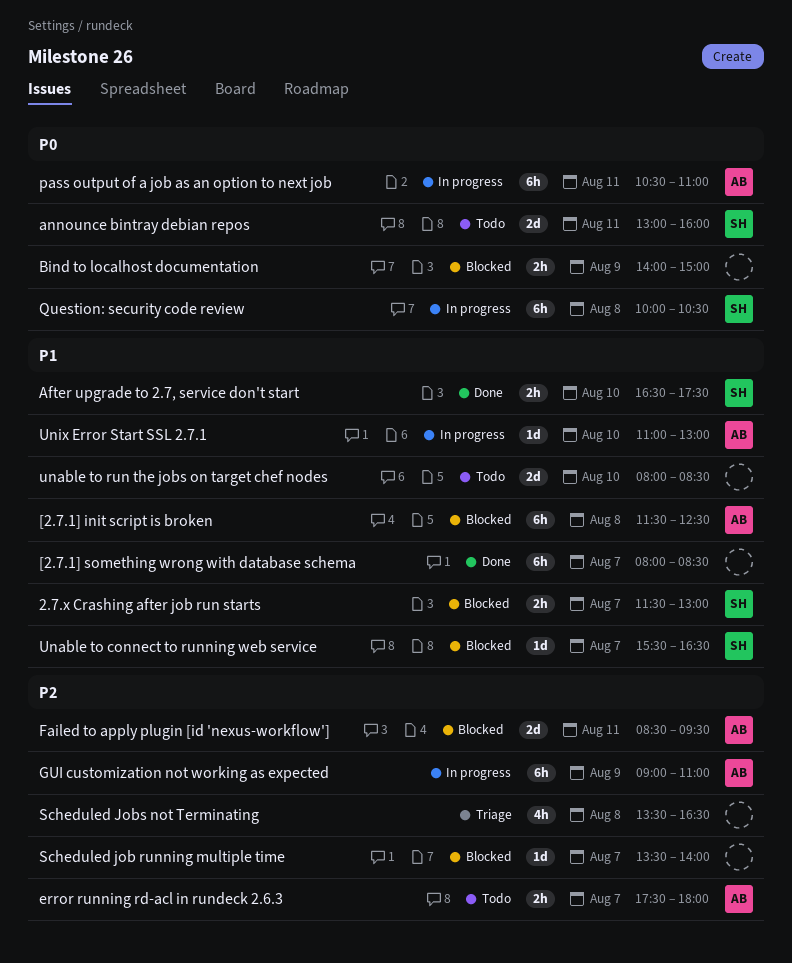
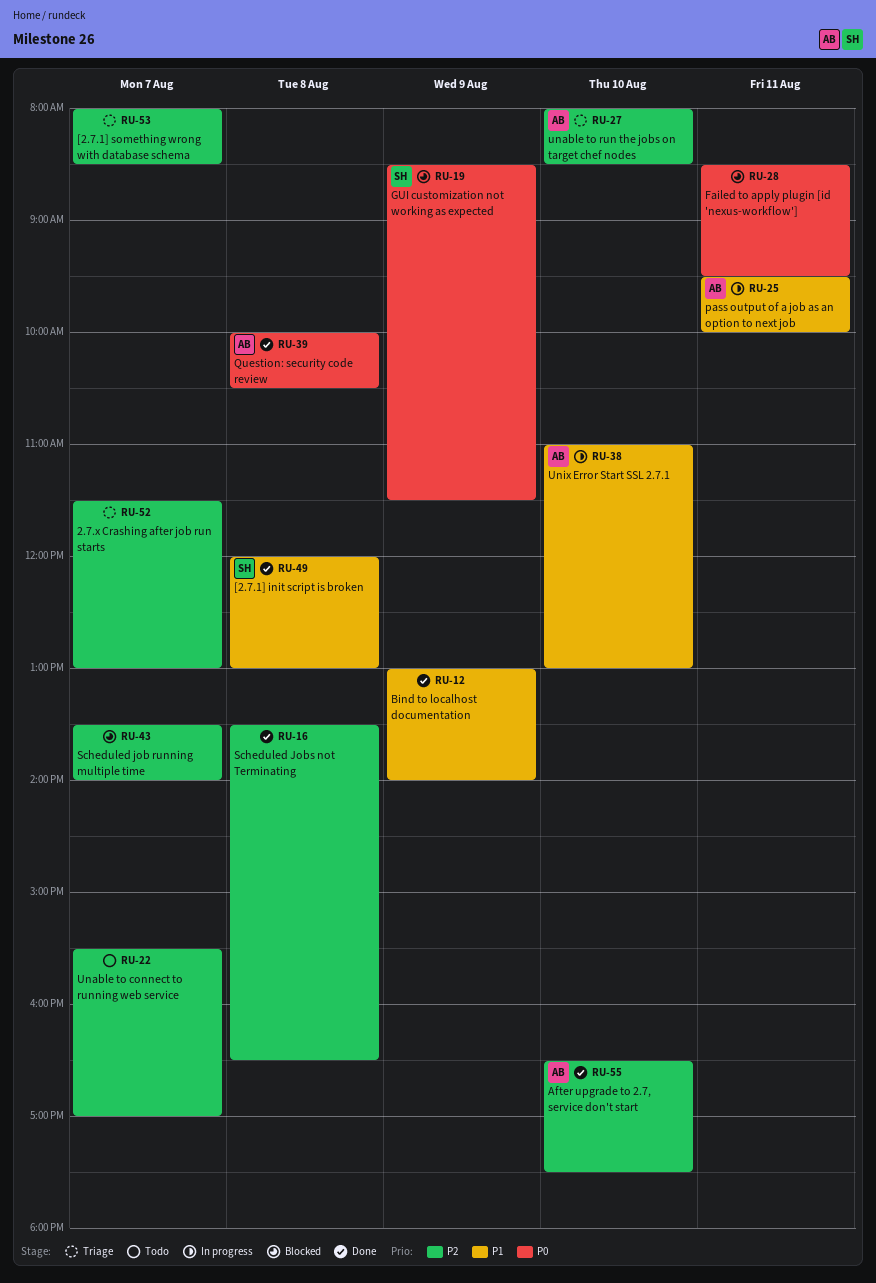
2.7.x Crashing after job run starts, status: Blocked -> Triage
2.7.x Crashing after job run starts, owner: SH -> none
2.7.x Crashing after job run starts, priority: P1 -> P2
[2.7.1] init script is broken, status: Blocked -> Done
[2.7.1] init script is broken, owner: AB -> SH
[2.7.1] init script is broken, begins: 11:30 -> 12:00
[2.7.1] init script is broken, ends: 12:30 -> 13:00
[2.7.1] something wrong with database schema, status: Done -> Triage
[2.7.1] something wrong with database schema, priority: P1 -> P2
After upgrade to 2.7, service don't start, owner: SH -> AB
After upgrade to 2.7, service don't start, priority: P1 -> P2
announce bintray debian repos: present -> none
Bind to localhost documentation, status: Blocked -> Done
Bind to localhost documentation, priority: P0 -> P1
Bind to localhost documentation, begins: 14:00 -> 13:00
Bind to localhost documentation, ends: 15:00 -> 14:00
error running rd-acl in rundeck 2.6.3: present -> none
Failed to apply plugin [id 'nexus-workflow'], owner: AB -> none
Failed to apply plugin [id 'nexus-workflow'], priority: P2 -> P0
GUI customization not working as expected, status: In progress -> Blocked
GUI customization not working as expected, owner: AB -> SH
GUI customization not working as expected, priority: P2 -> P0
GUI customization not working as expected, begins: 09:00 -> 08:30
GUI customization not working as expected, ends: 11:00 -> 11:30
pass output of a job as an option to next job, priority: P0 -> P1
pass output of a job as an option to next job, begins: 10:30 -> 09:30
pass output of a job as an option to next job, ends: 11:00 -> 10:00
Question: security code review, status: In progress -> Done
Question: security code review, owner: SH -> AB
Scheduled Jobs not Terminating, status: Triage -> Done
Unable to connect to running web service, status: Blocked -> Todo
Unable to connect to running web service, owner: SH -> none
Unable to connect to running web service, priority: P1 -> P2
Unable to connect to running web service, ends: 16:30 -> 17:00
unable to run the jobs on target chef nodes, status: Todo -> Triage
unable to run the jobs on target chef nodes, owner: none -> AB
unable to run the jobs on target chef nodes, priority: P1 -> P2

